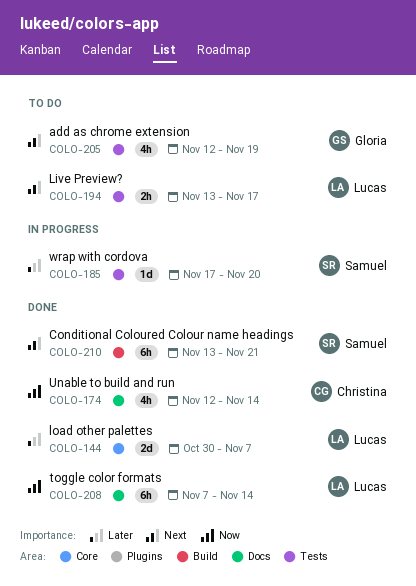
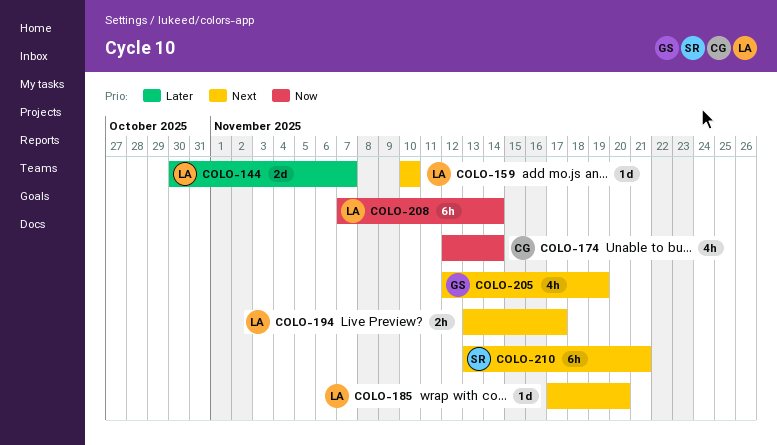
COLO-159: none -> present
COLO-185, owner: Samuel -> Lucas
COLO-185, priority: Later -> Next

